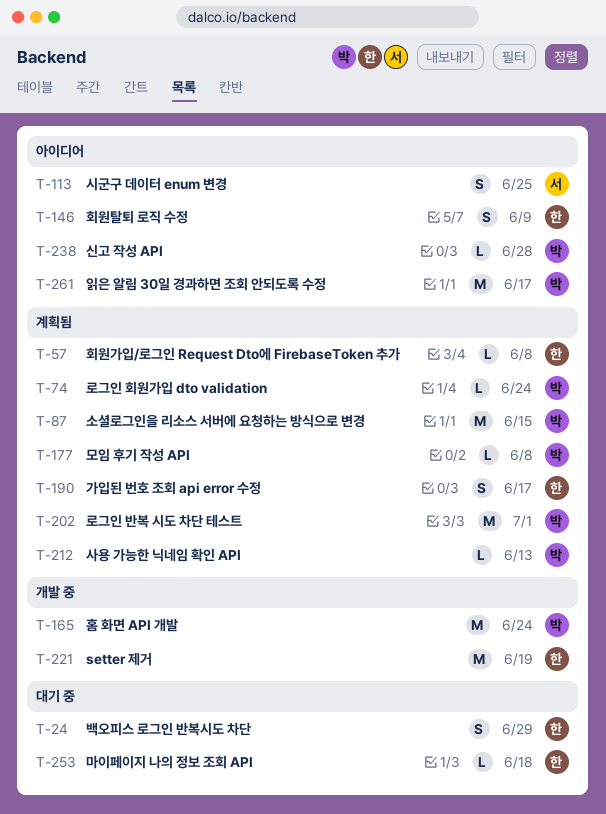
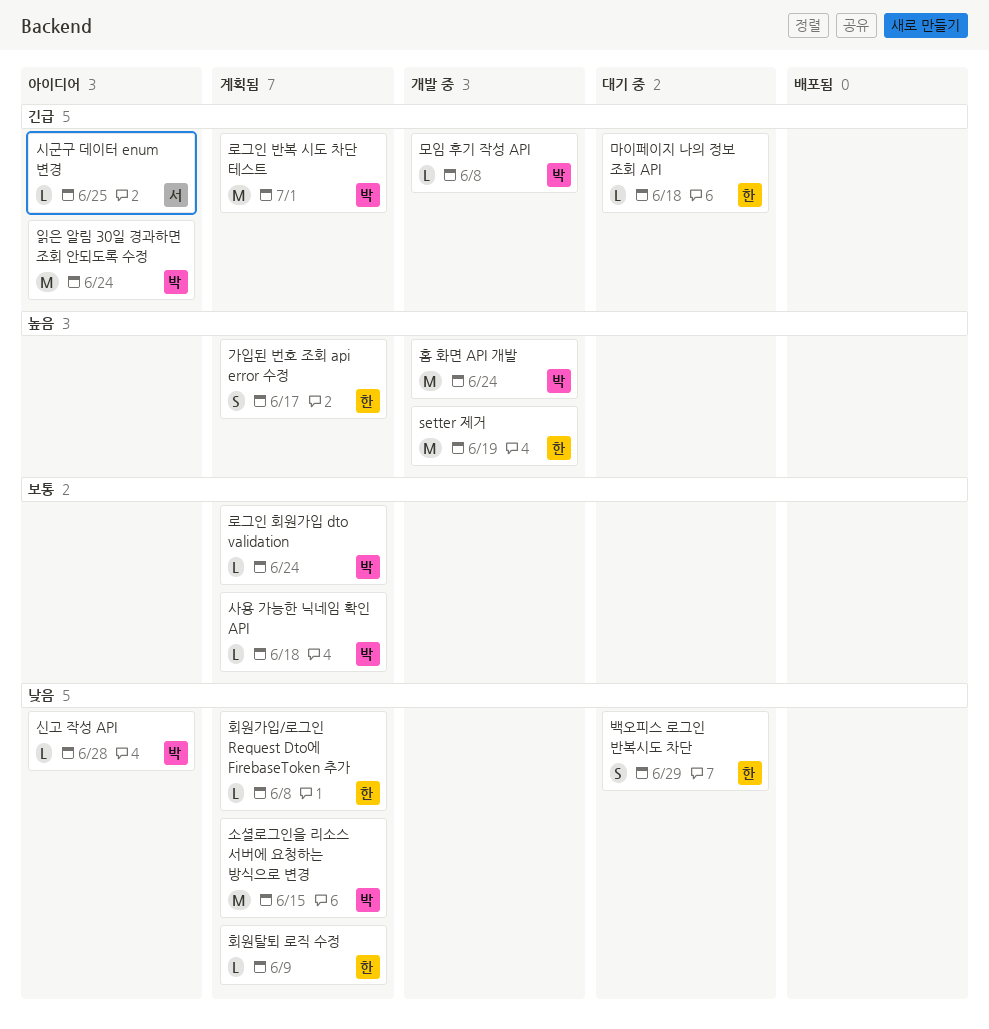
모임 후기 작성 API, status: 계획됨 -> 개발 중
사용 가능한 닉네임 확인 API, due: Jun 13 -> Jun 18
시군구 데이터 enum 변경, estimate: S -> L
읽은 알림 30일 경과하면 조회 안되도록 수정, due: Jun 17 -> Jun 24
회원탈퇴 로직 수정, status: 아이디어 -> 계획됨
회원탈퇴 로직 수정, estimate: S -> L

